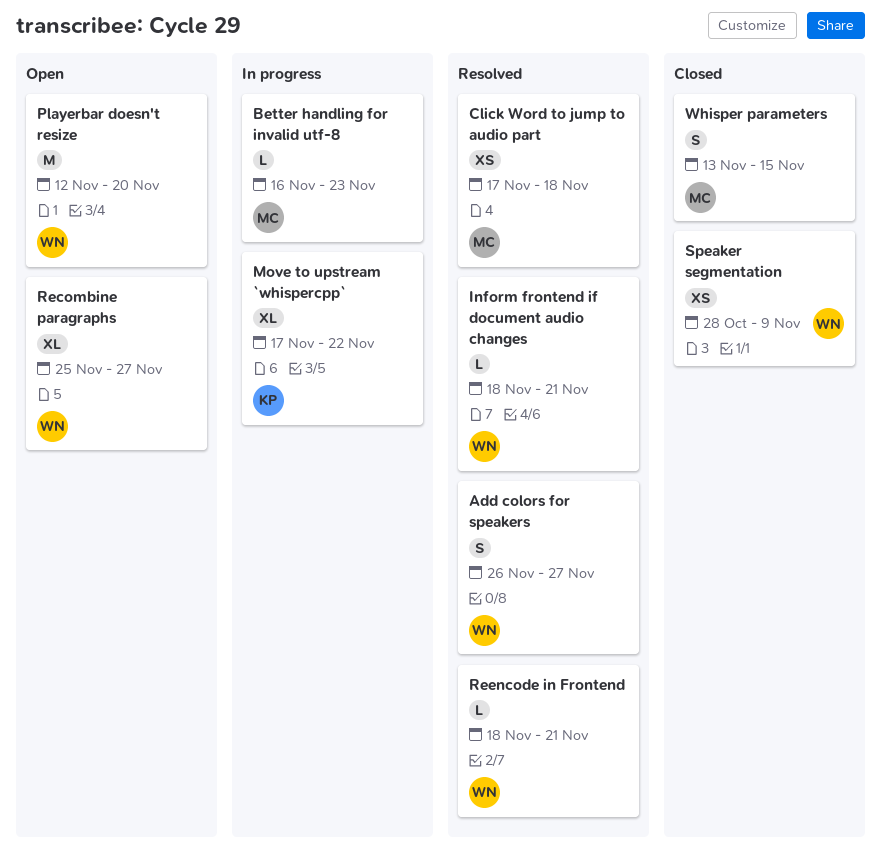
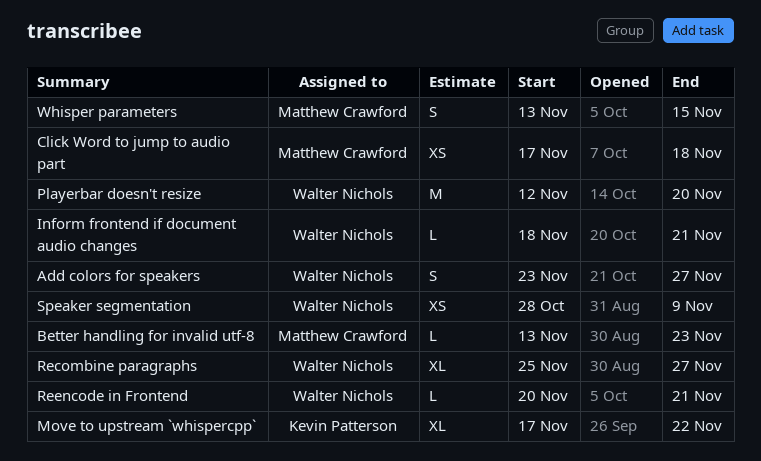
Add colors for speakers, start: Nov 26 -> Nov 23
Better handling for invalid utf-8, start: Nov 16 -> Nov 13
Reencode in Frontend, start: Nov 18 -> Nov 20

